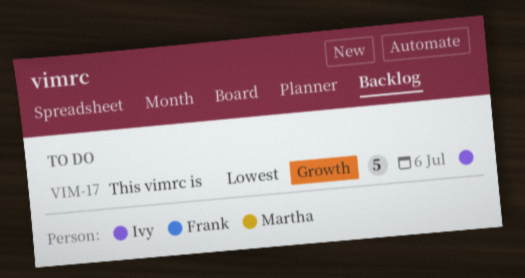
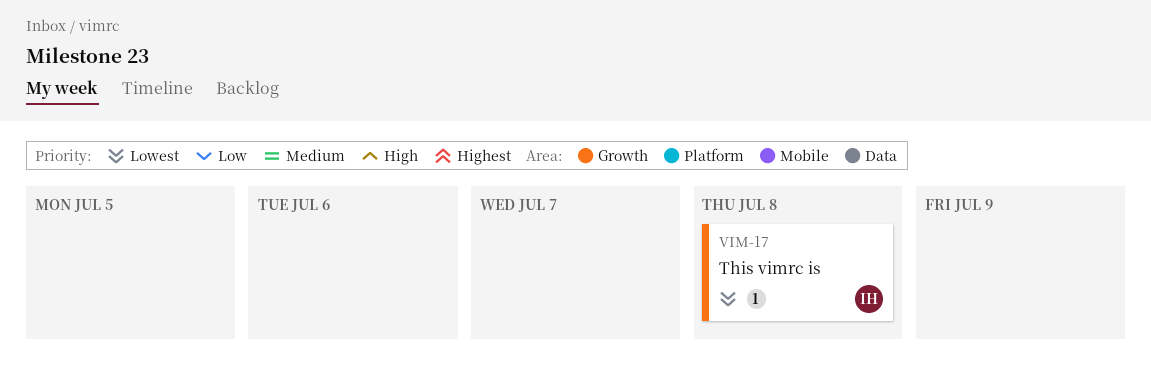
VIM-17, estimate: 5 -> 1
VIM-17, due: Jul 6 -> Jul 8

